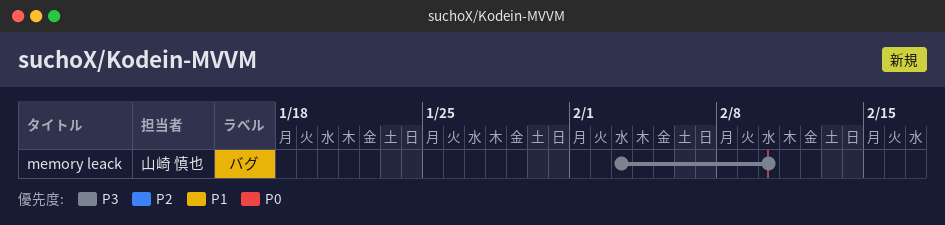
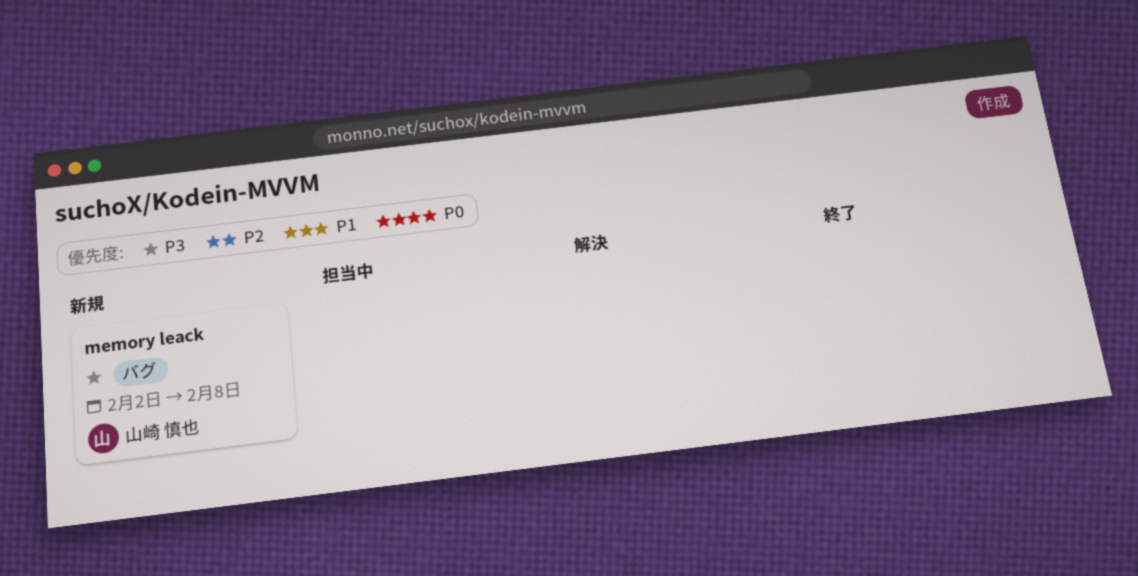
memory leack, start: Feb 3 -> Feb 2
memory leack, due: Feb 10 -> Feb 8

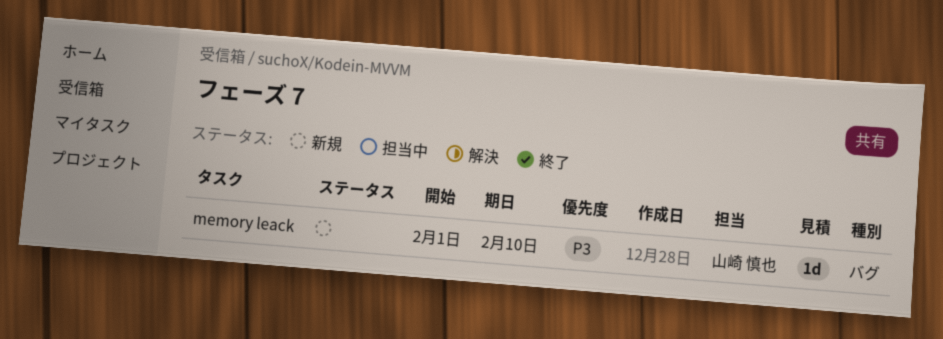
memory leack, start: Feb 2 -> Feb 1
memory leack, due: Feb 8 -> Feb 10

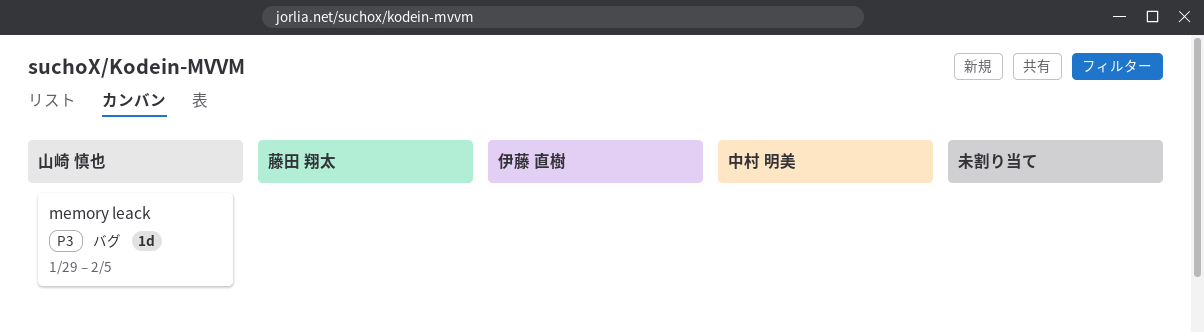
memory leack, start: Feb 1 -> Jan 29
memory leack, due: Feb 10 -> Feb 5

